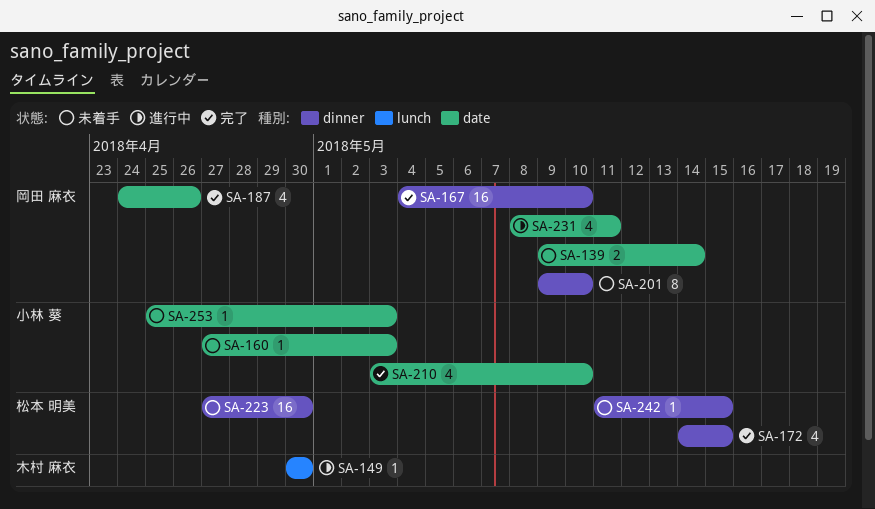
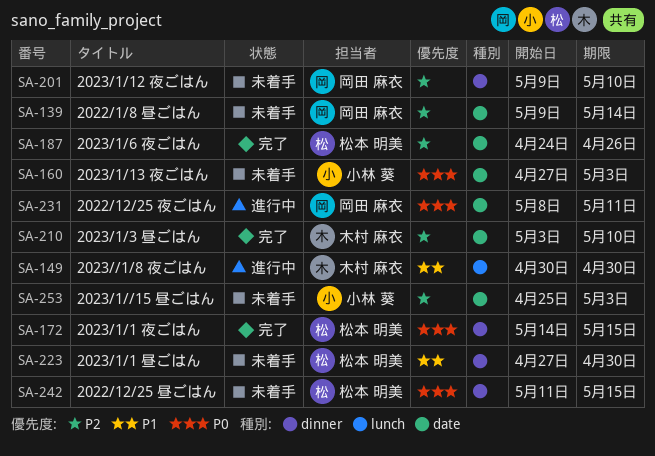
SA-167: present -> none
SA-187, owner: 岡田 麻衣 -> 松本 明美
SA-210, owner: 小林 葵 -> 木村 麻衣

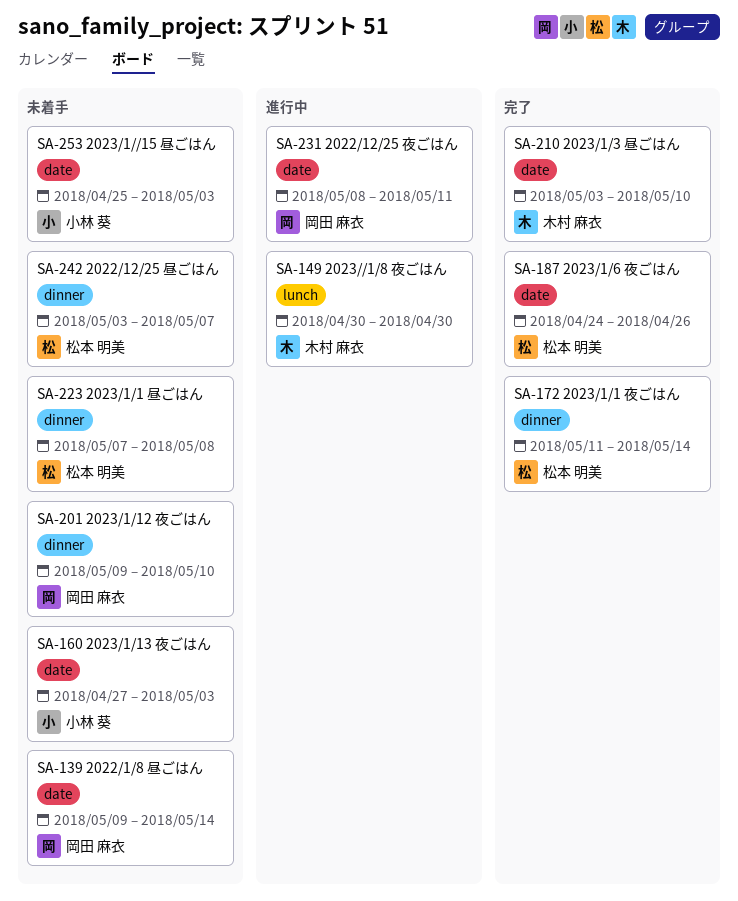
SA-172, start: May 14 -> May 11
SA-172, due: May 15 -> May 14
SA-223, start: Apr 27 -> May 7
SA-223, due: Apr 30 -> May 8
SA-242, start: May 11 -> May 3
SA-242, due: May 15 -> May 7

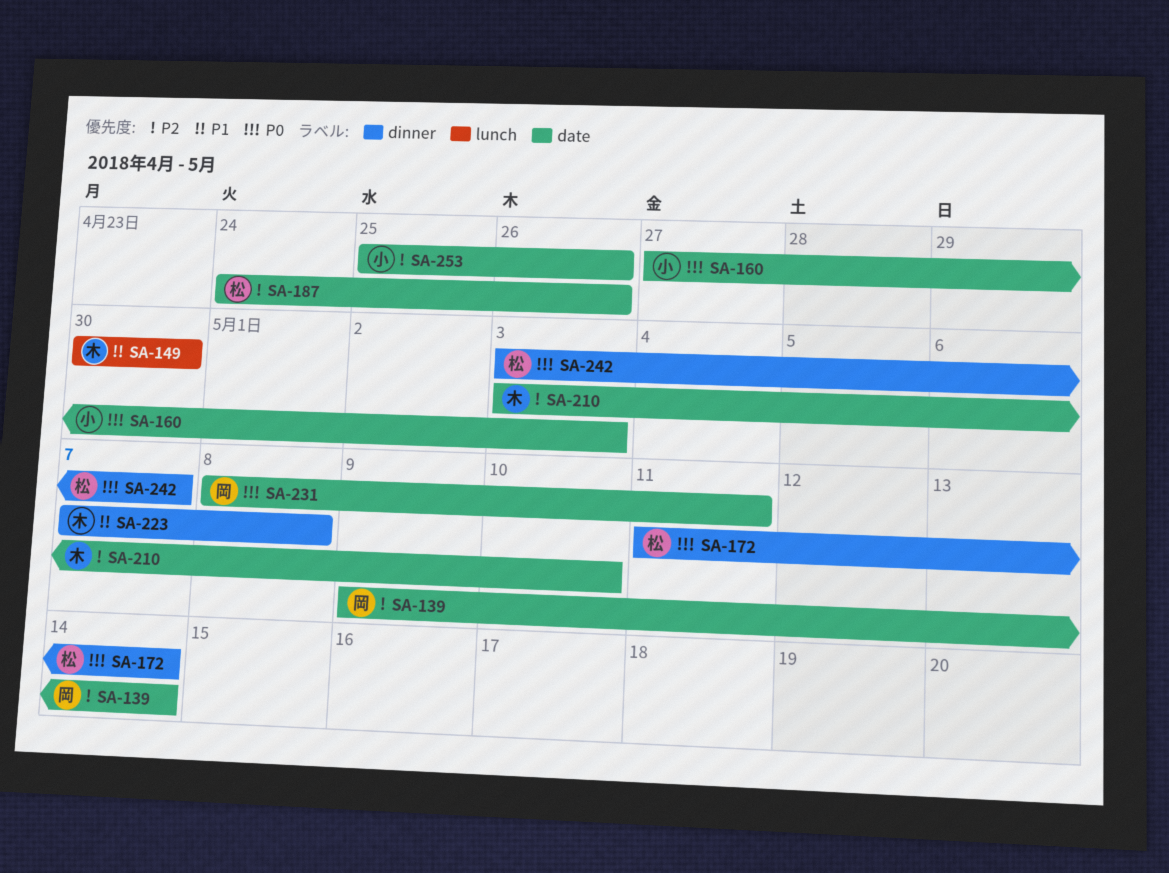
SA-201: present -> none
SA-223, owner: 松本 明美 -> 木村 麻衣
SA-253, due: May 3 -> Apr 26

